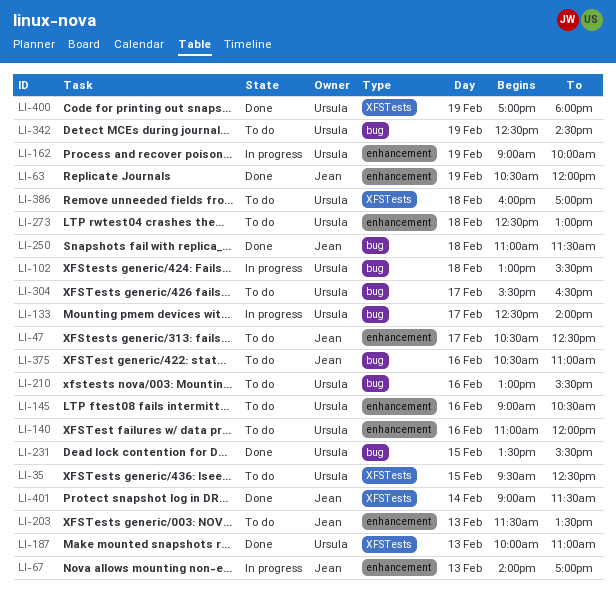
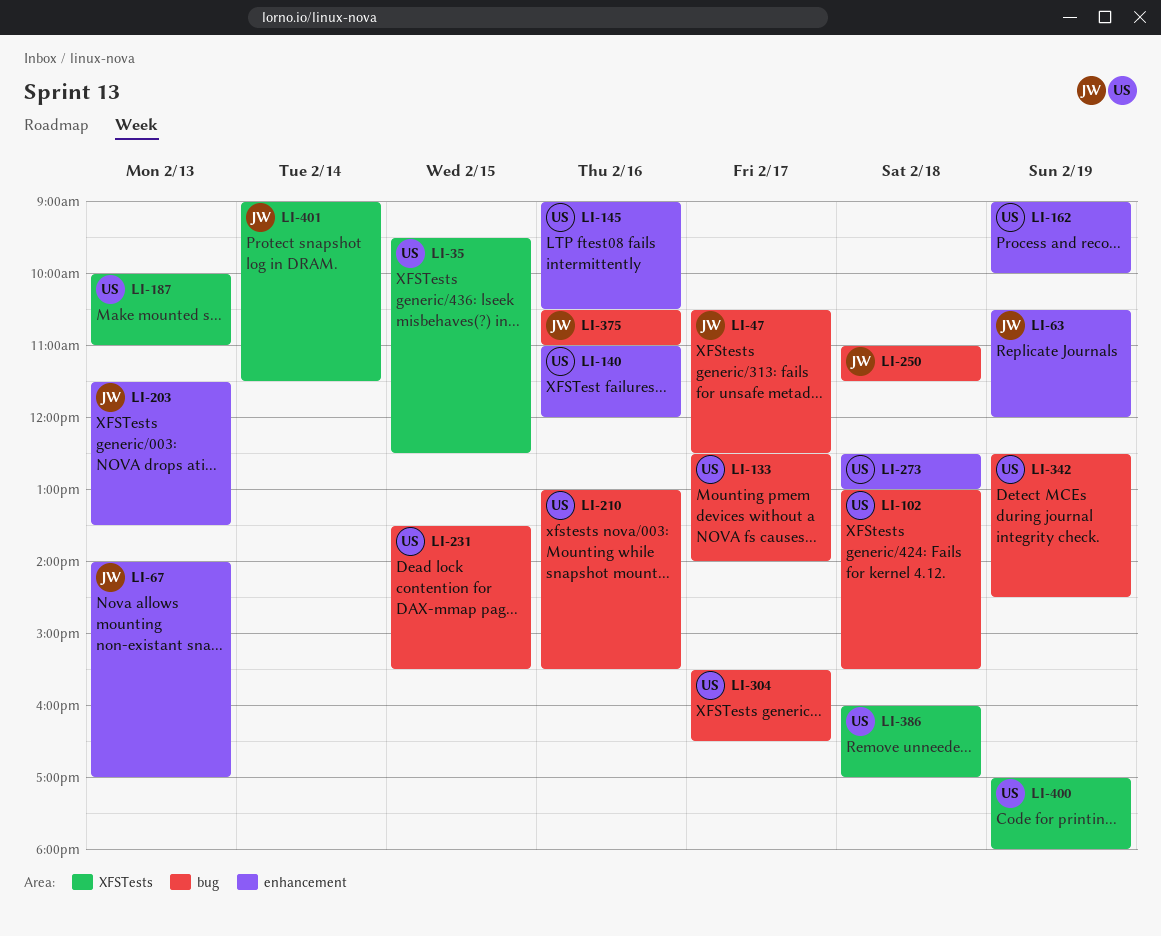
LI-47, label: enhancement -> bug

